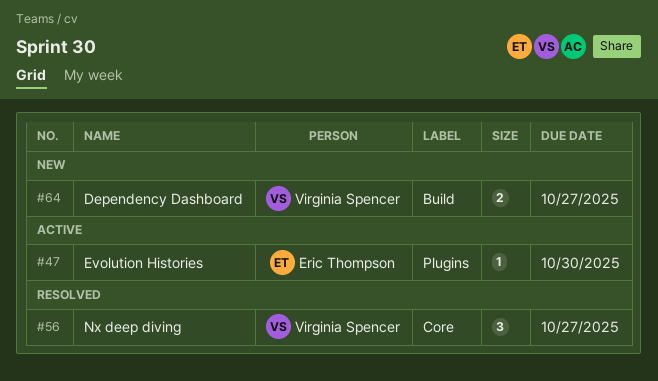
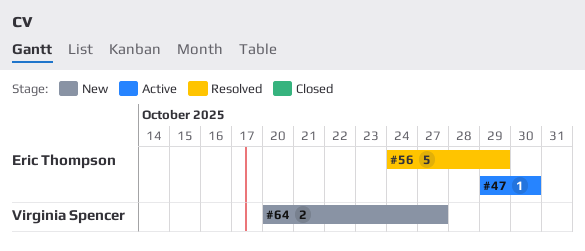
#56, owner: Virginia Spencer -> Eric Thompson
#56, estimate: 3 -> 5
#56, due: Oct 27 -> Oct 29

